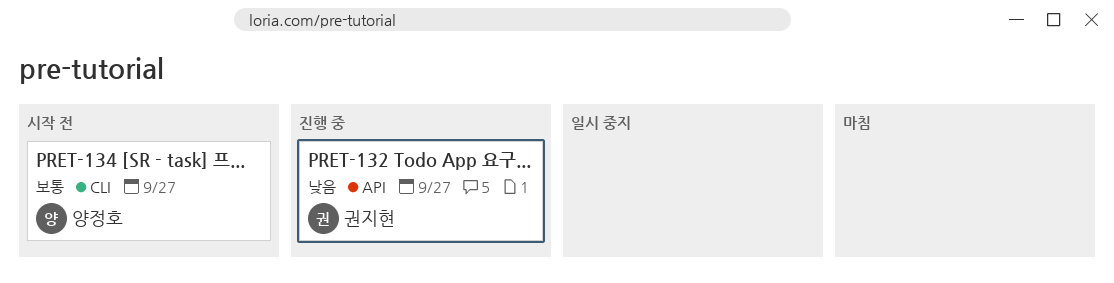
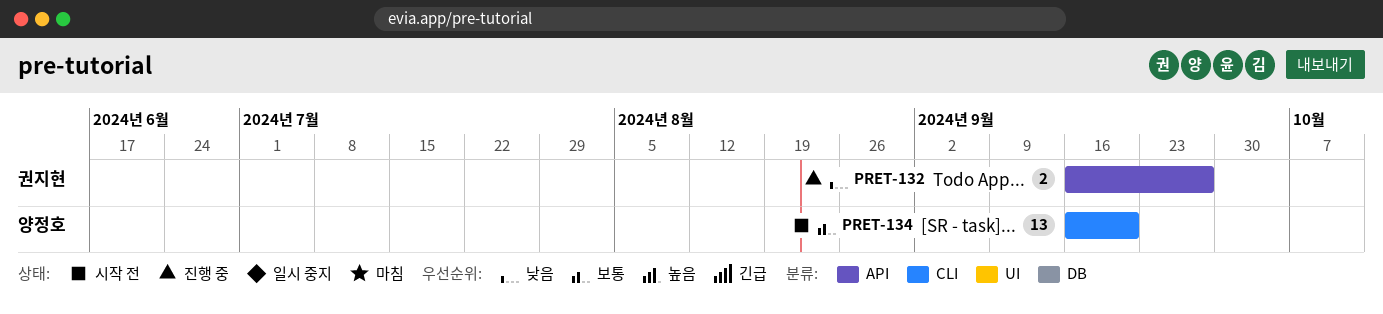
PRET-134, due: Sep 27 -> Sep 20

